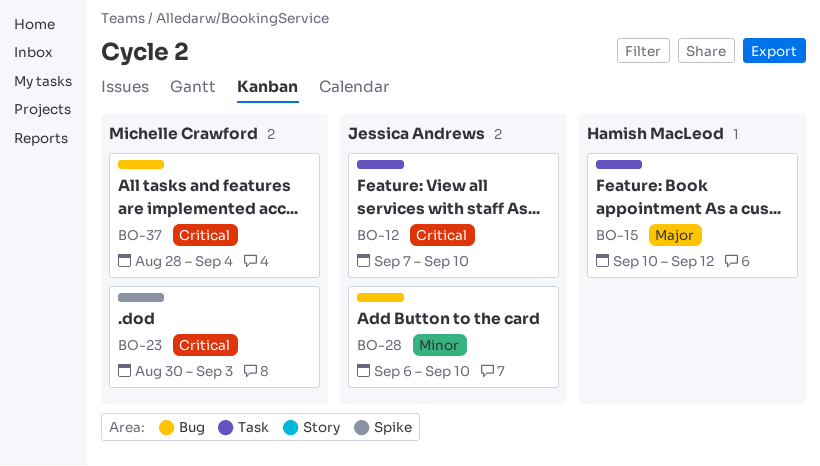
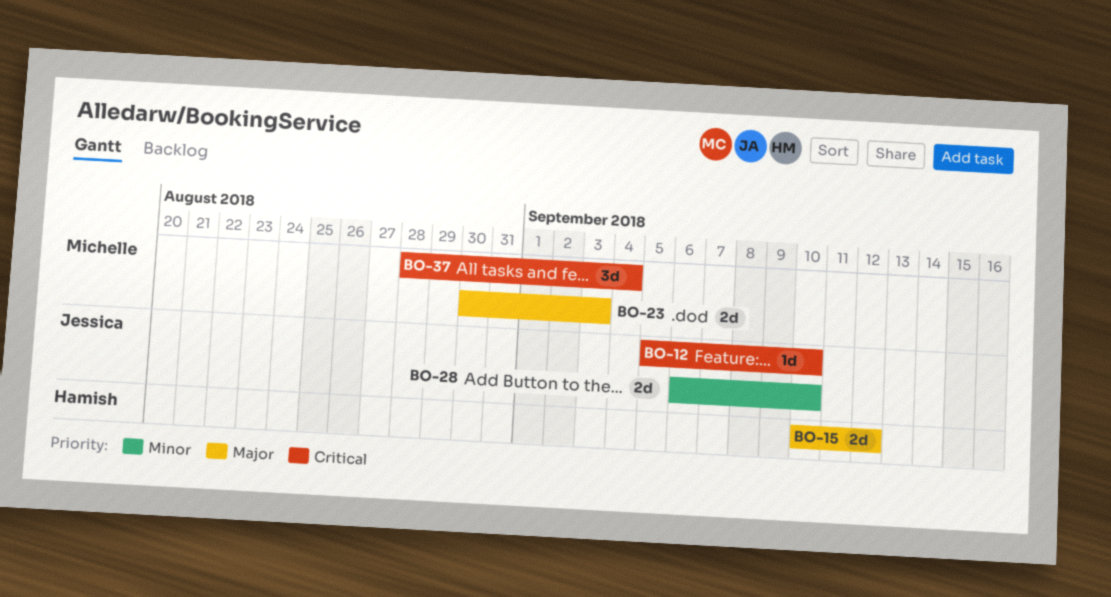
BO-12, start: Sep 7 -> Sep 5
BO-23, priority: Critical -> Major

